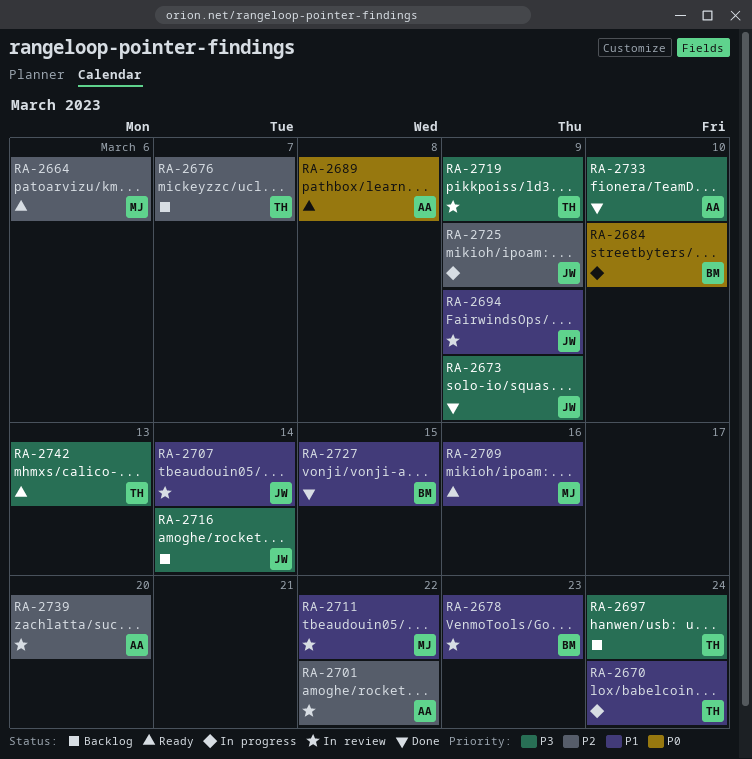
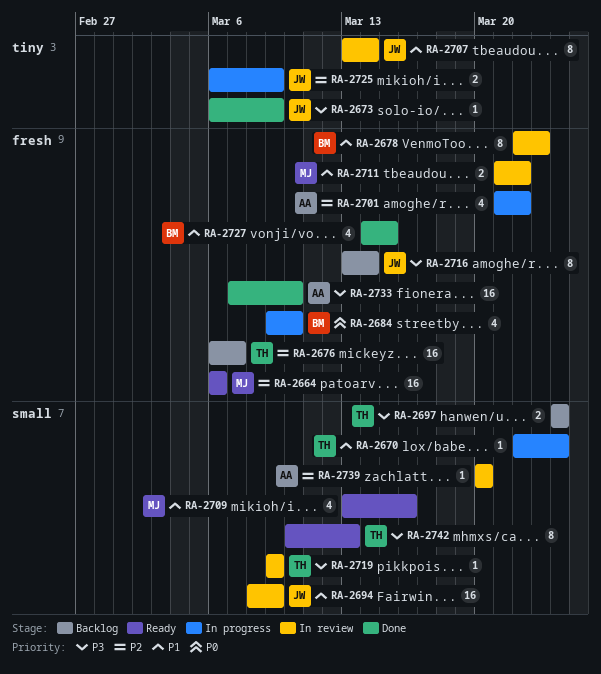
RA-2689: present -> none
RA-2701, status: In review -> In progress

